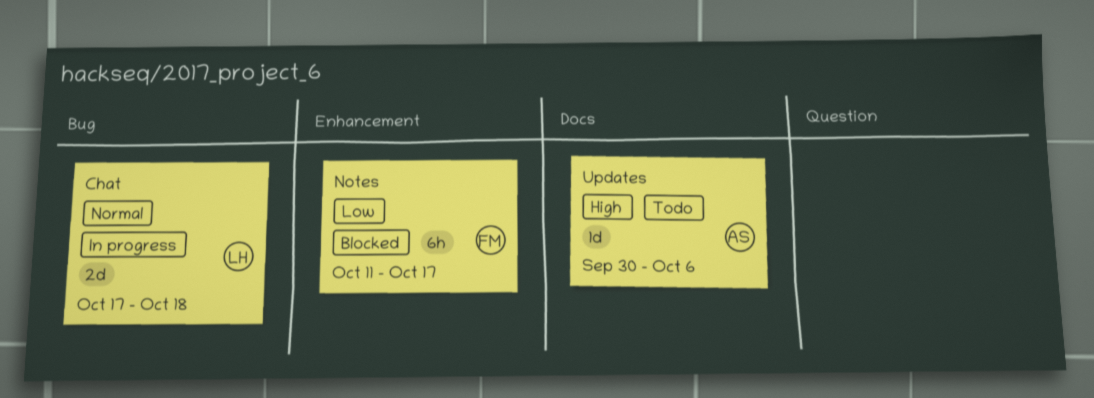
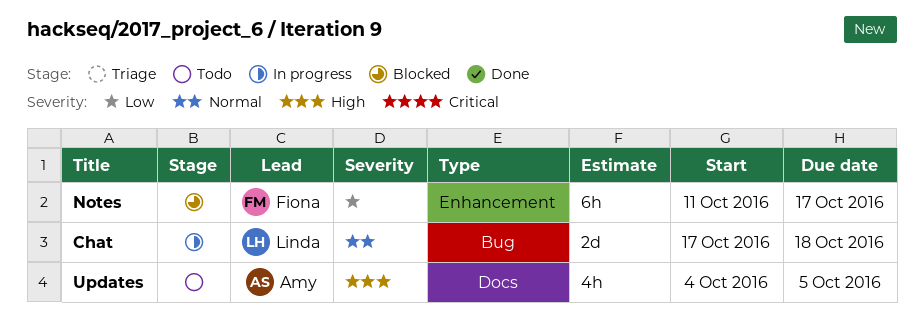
Updates, estimate: 1d -> 4h
Updates, start: Sep 30 -> Oct 4
Updates, due: Oct 6 -> Oct 5

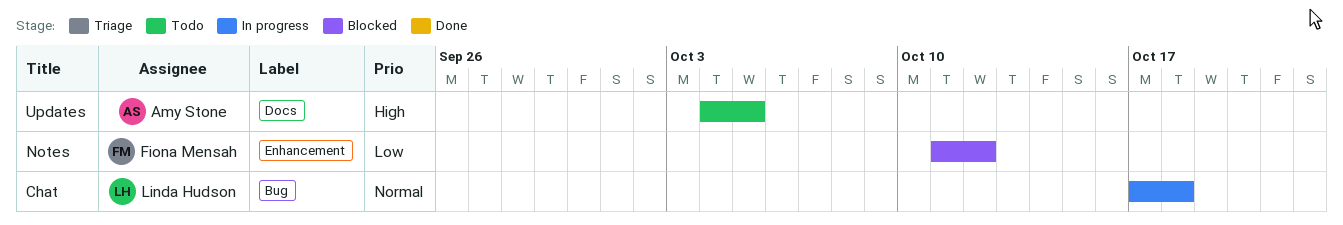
Notes, due: Oct 17 -> Oct 12

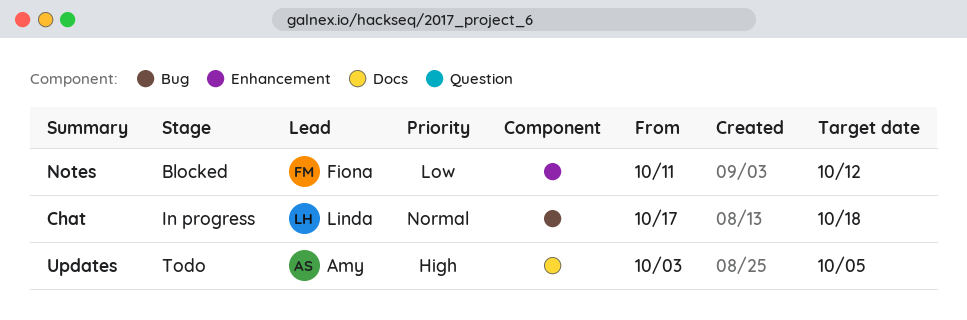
Updates, start: Oct 4 -> Oct 3

